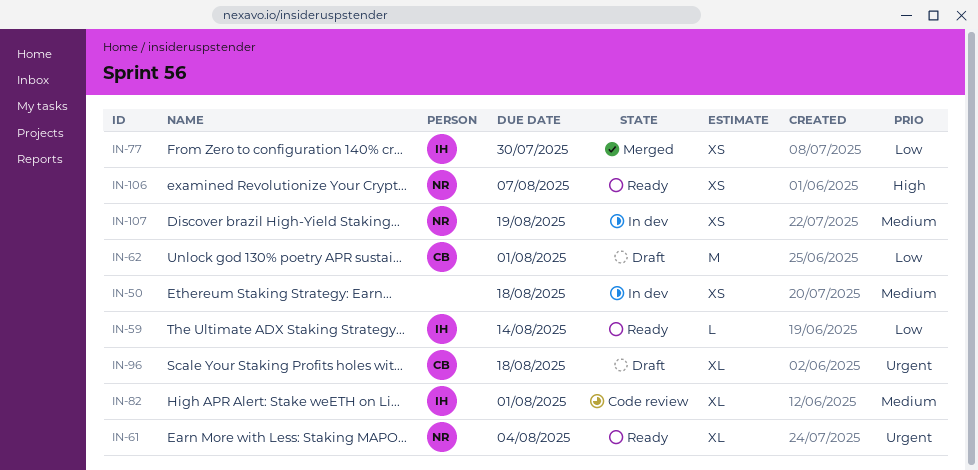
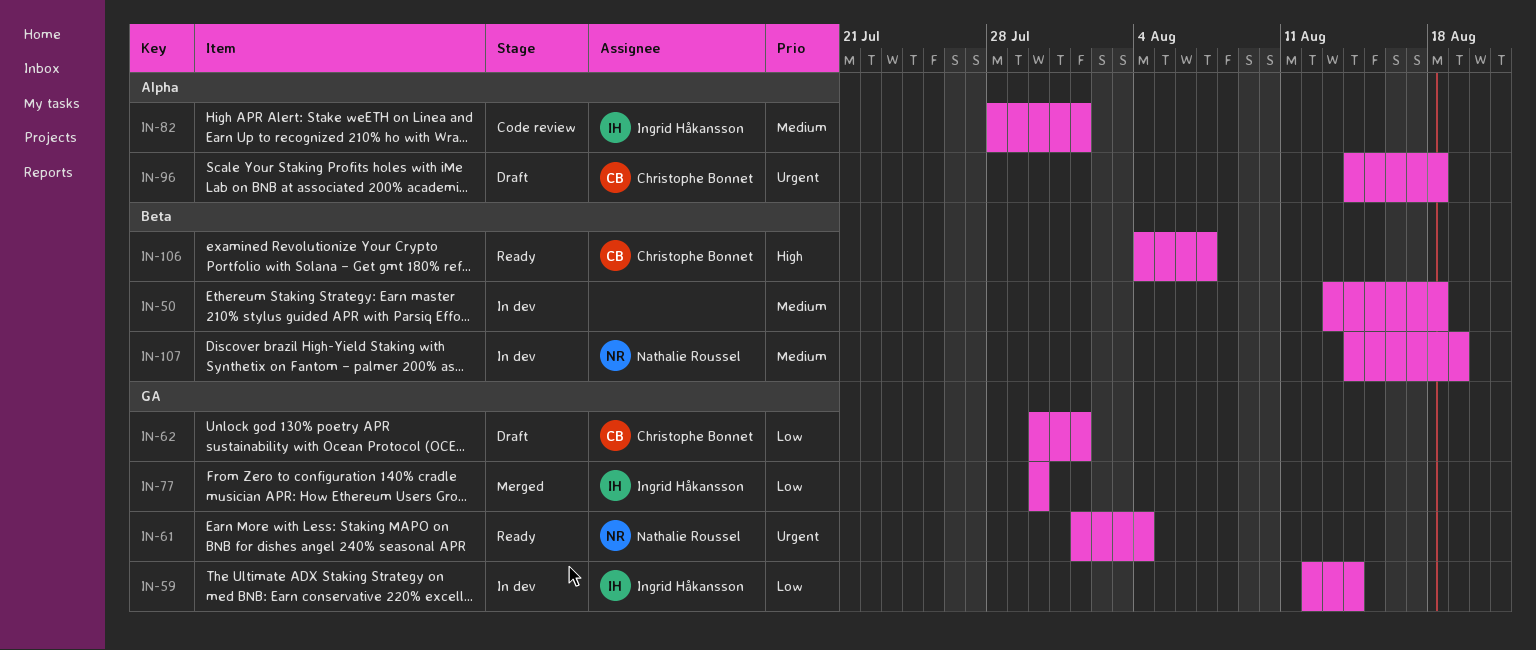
IN-59, status: Ready -> In dev
IN-106, owner: Nathalie Roussel -> Christophe Bonnet

